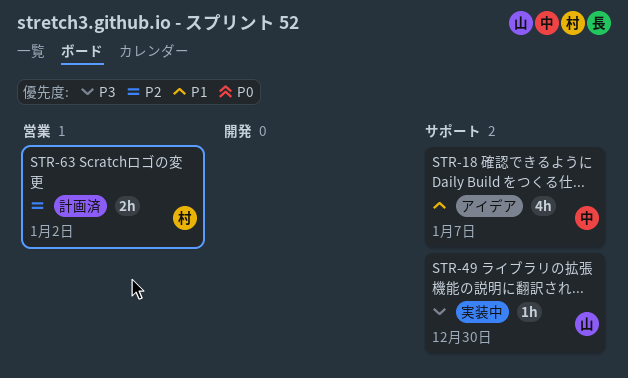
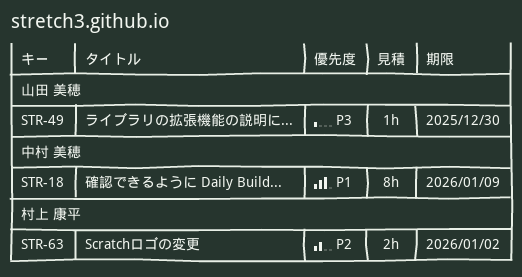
STR-18, estimate: 4h -> 8h
STR-18, due: Jan 7 -> Jan 9

